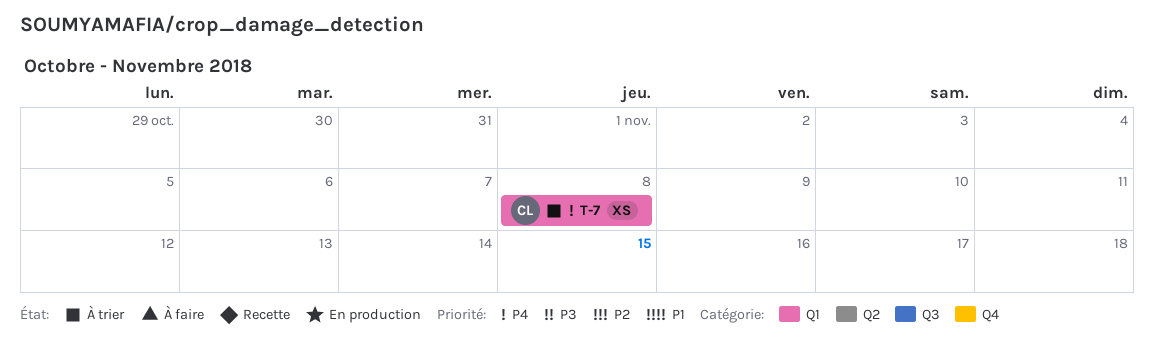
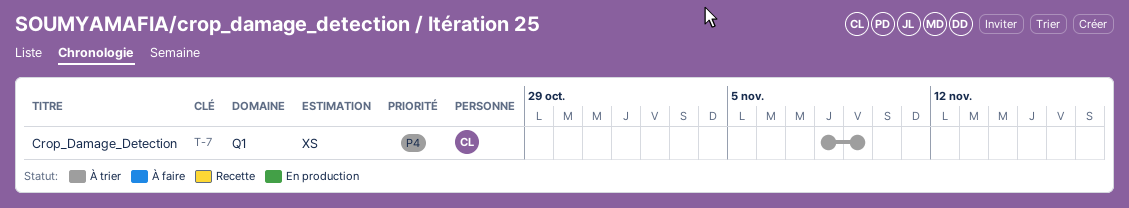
T-7, due: Nov 8 -> Nov 9

